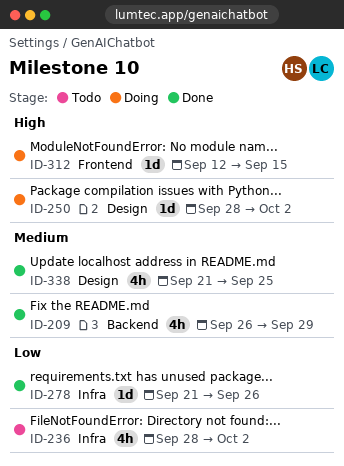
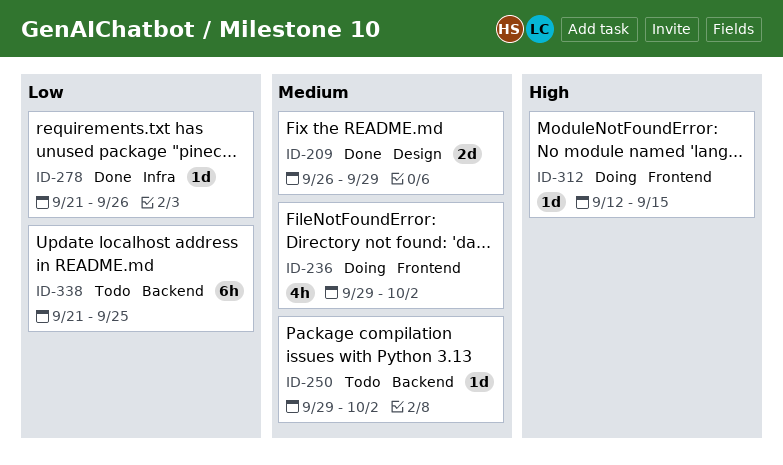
ID-209, label: Backend -> Design
ID-209, estimate: 4h -> 2d
ID-236, status: Todo -> Doing
ID-236, priority: Low -> Medium
ID-236, label: Infra -> Frontend
ID-236, start: Sep 28 -> Sep 29
ID-250, status: Doing -> Todo
ID-250, priority: High -> Medium
ID-250, label: Design -> Backend
ID-250, start: Sep 28 -> Sep 29
ID-338, status: Done -> Todo
ID-338, priority: Medium -> Low
ID-338, label: Design -> Backend
ID-338, estimate: 4h -> 6h

